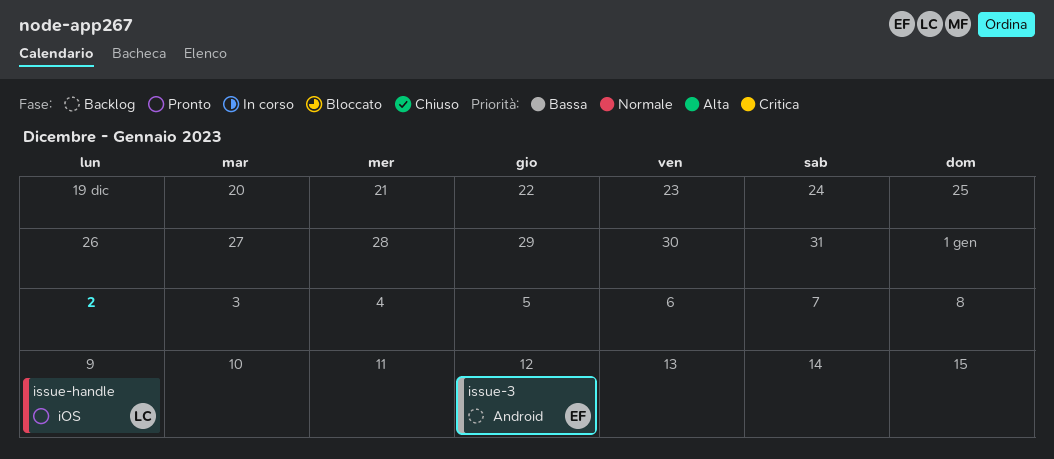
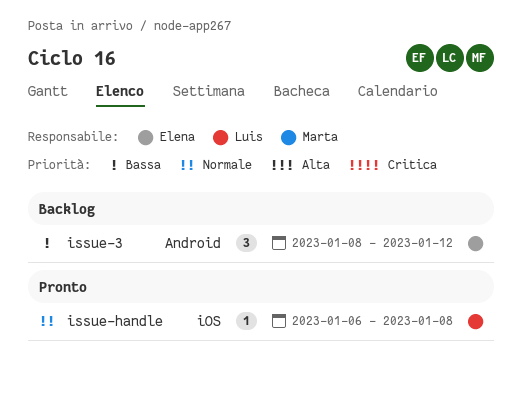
issue-handle, due: Jan 9 -> Jan 8

